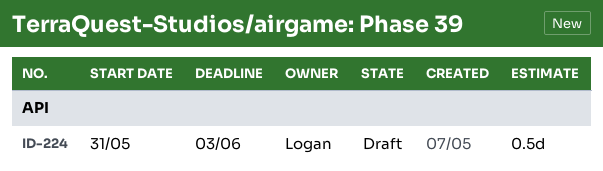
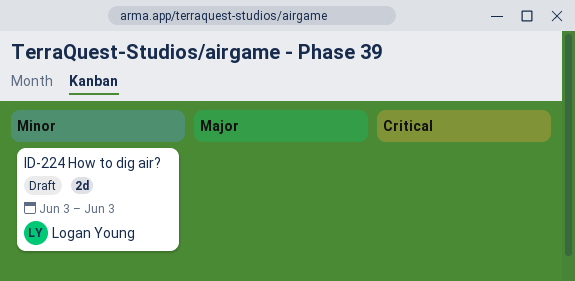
ID-224, estimate: 0.5d -> 2d
ID-224, start: May 31 -> Jun 3

